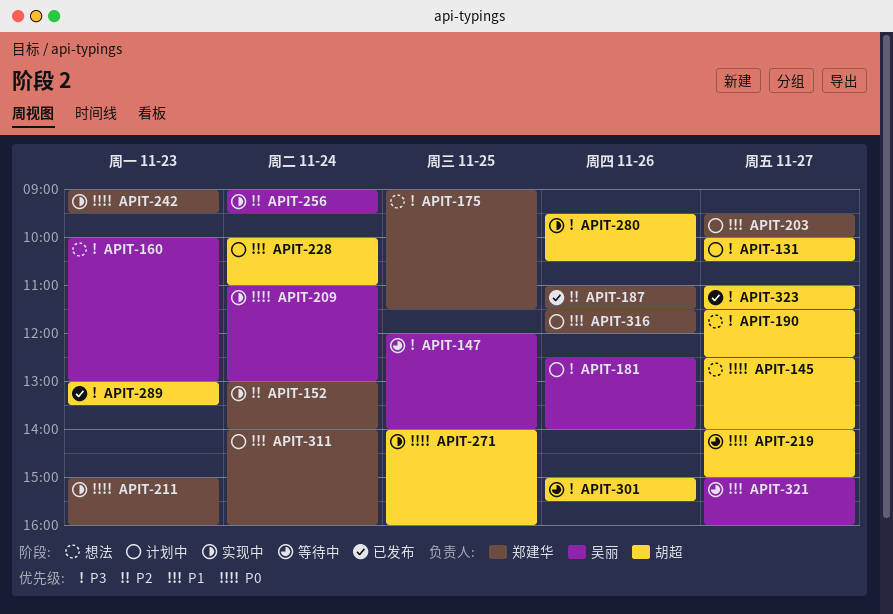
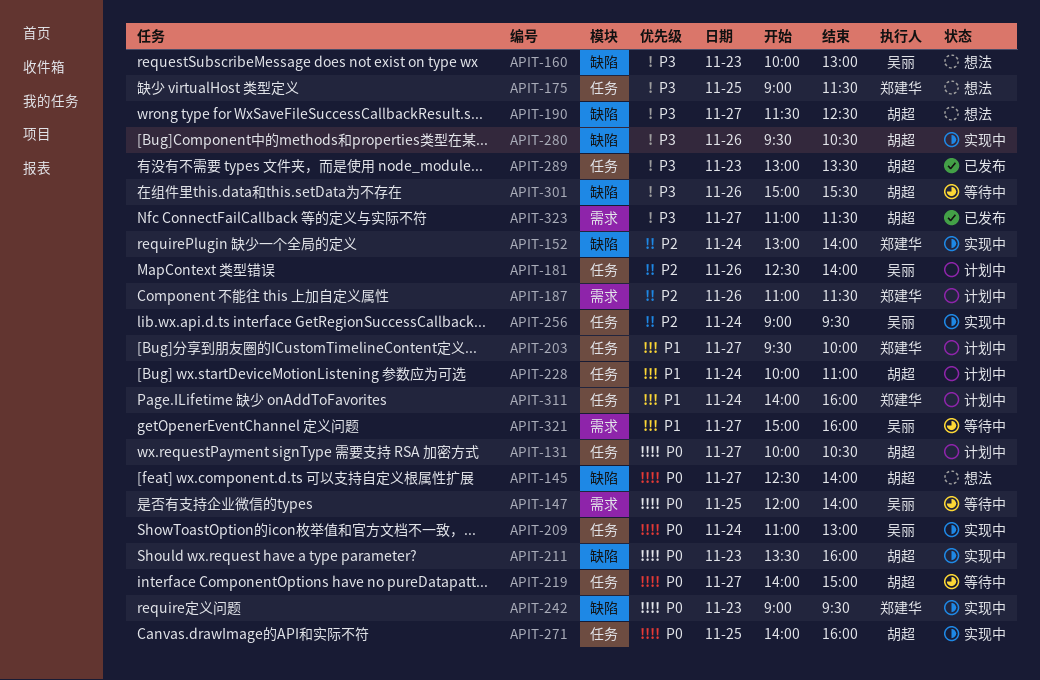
APIT-131, priority: P3 -> P0
APIT-147, priority: P3 -> P0
APIT-181, priority: P3 -> P2
APIT-187, status: 已发布 -> 计划中
APIT-211, owner: 郑建华 -> 胡超
APIT-211, begins: 15:00 -> 13:30
APIT-316: present -> none

